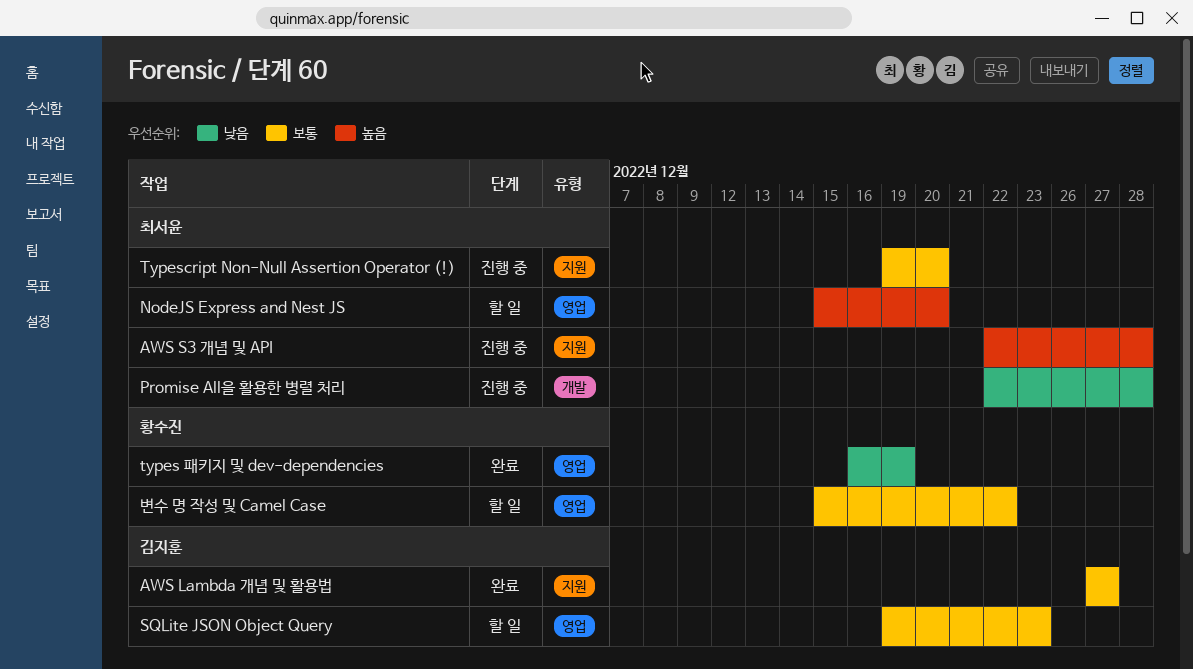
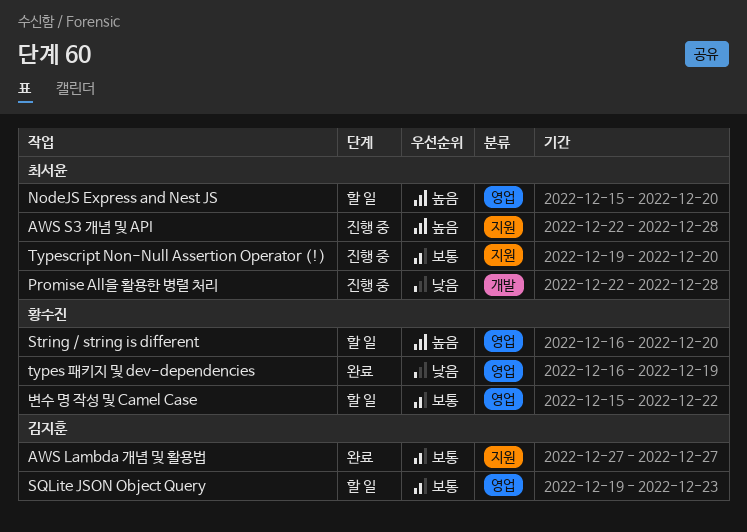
String / string is different: none -> present

